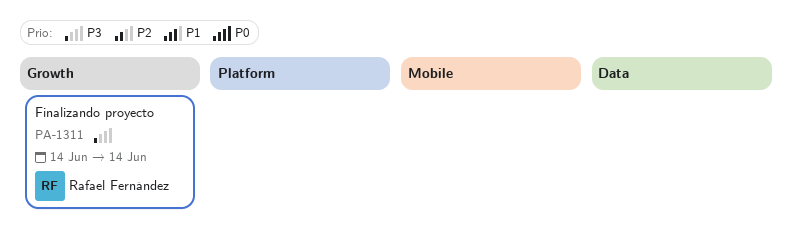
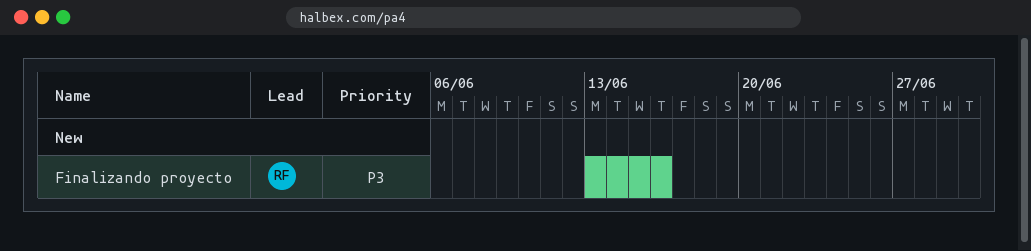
Finalizando proyecto, start: Jun 14 -> Jun 13
Finalizando proyecto, due: Jun 14 -> Jun 16

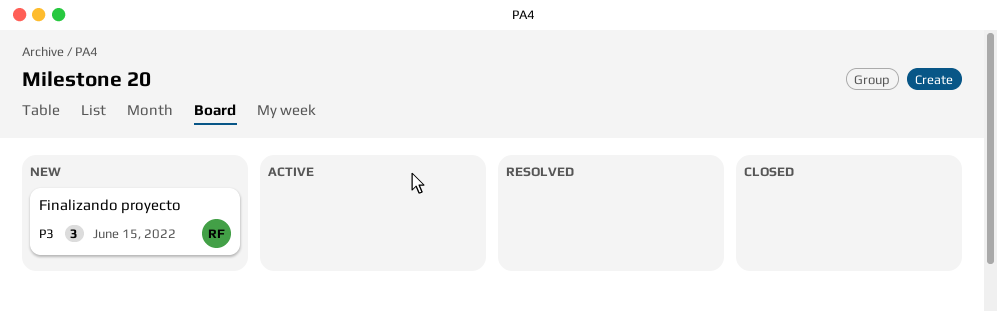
Finalizando proyecto, due: Jun 16 -> Jun 15

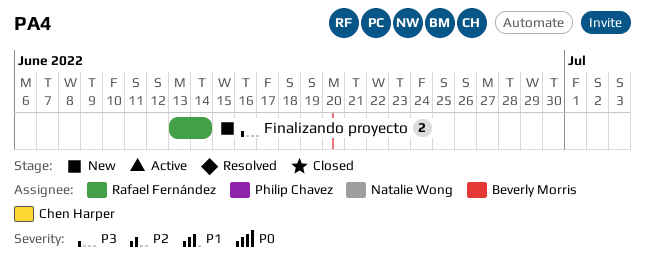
Finalizando proyecto, estimate: 3 -> 2
Finalizando proyecto, due: Jun 15 -> Jun 14

